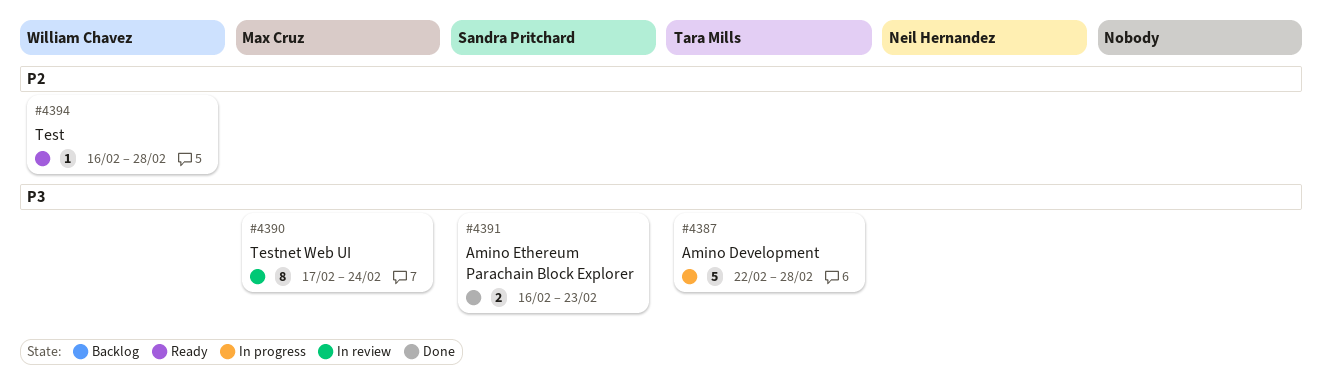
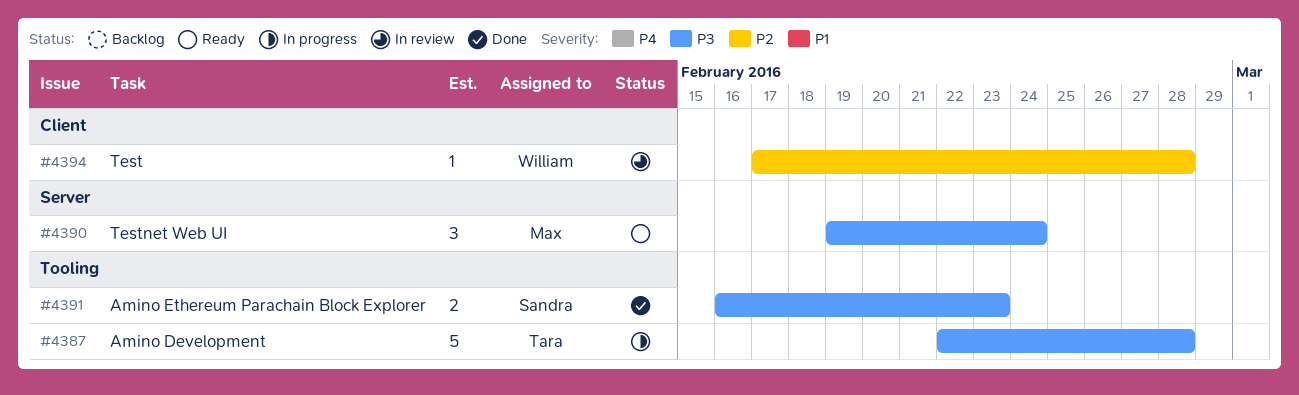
#4390, status: In review -> Ready
#4390, estimate: 8 -> 3
#4390, start: Feb 17 -> Feb 19
#4394, status: Ready -> In review
#4394, start: Feb 16 -> Feb 17

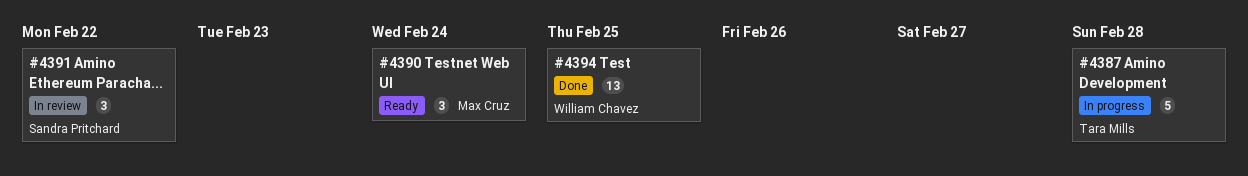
#4391, status: Done -> In review
#4391, estimate: 2 -> 3
#4391, due: Feb 23 -> Feb 22
#4394, status: In review -> Done
#4394, estimate: 1 -> 13
#4394, due: Feb 28 -> Feb 25

